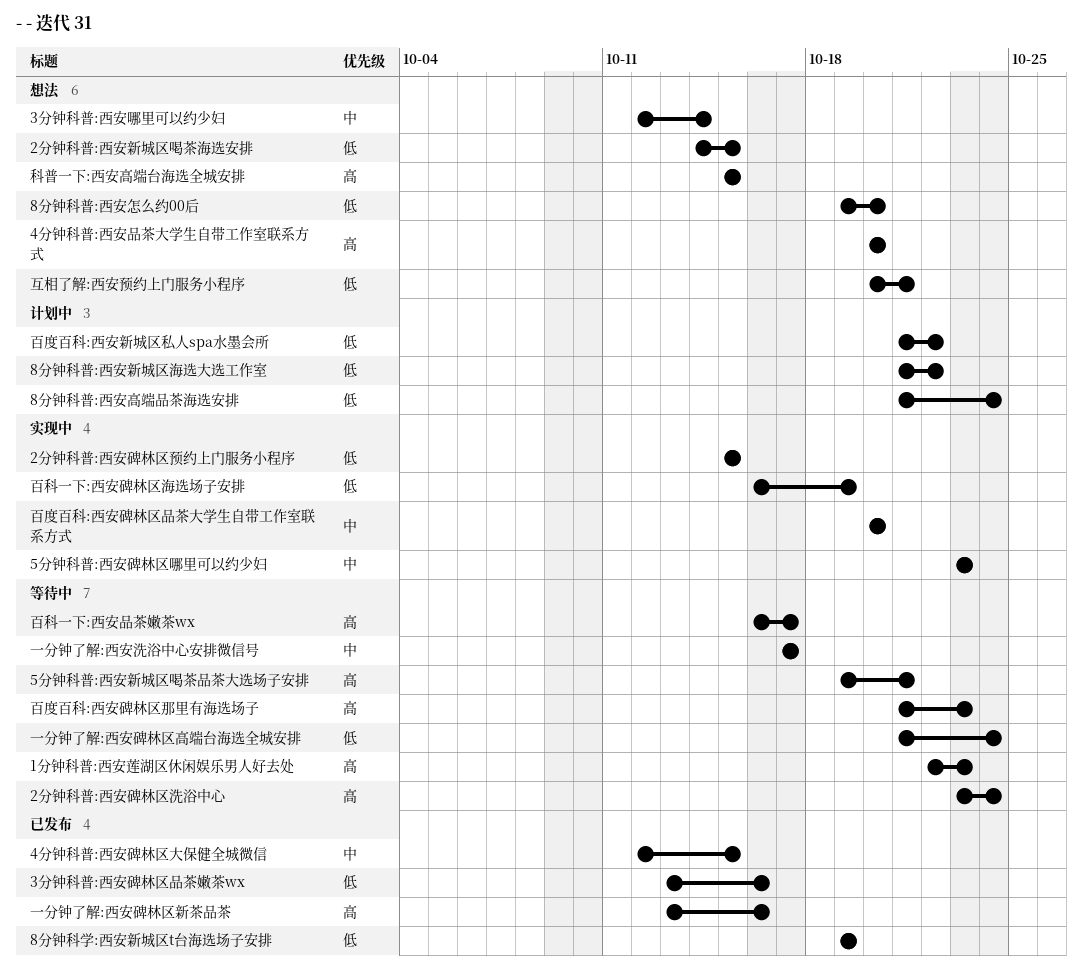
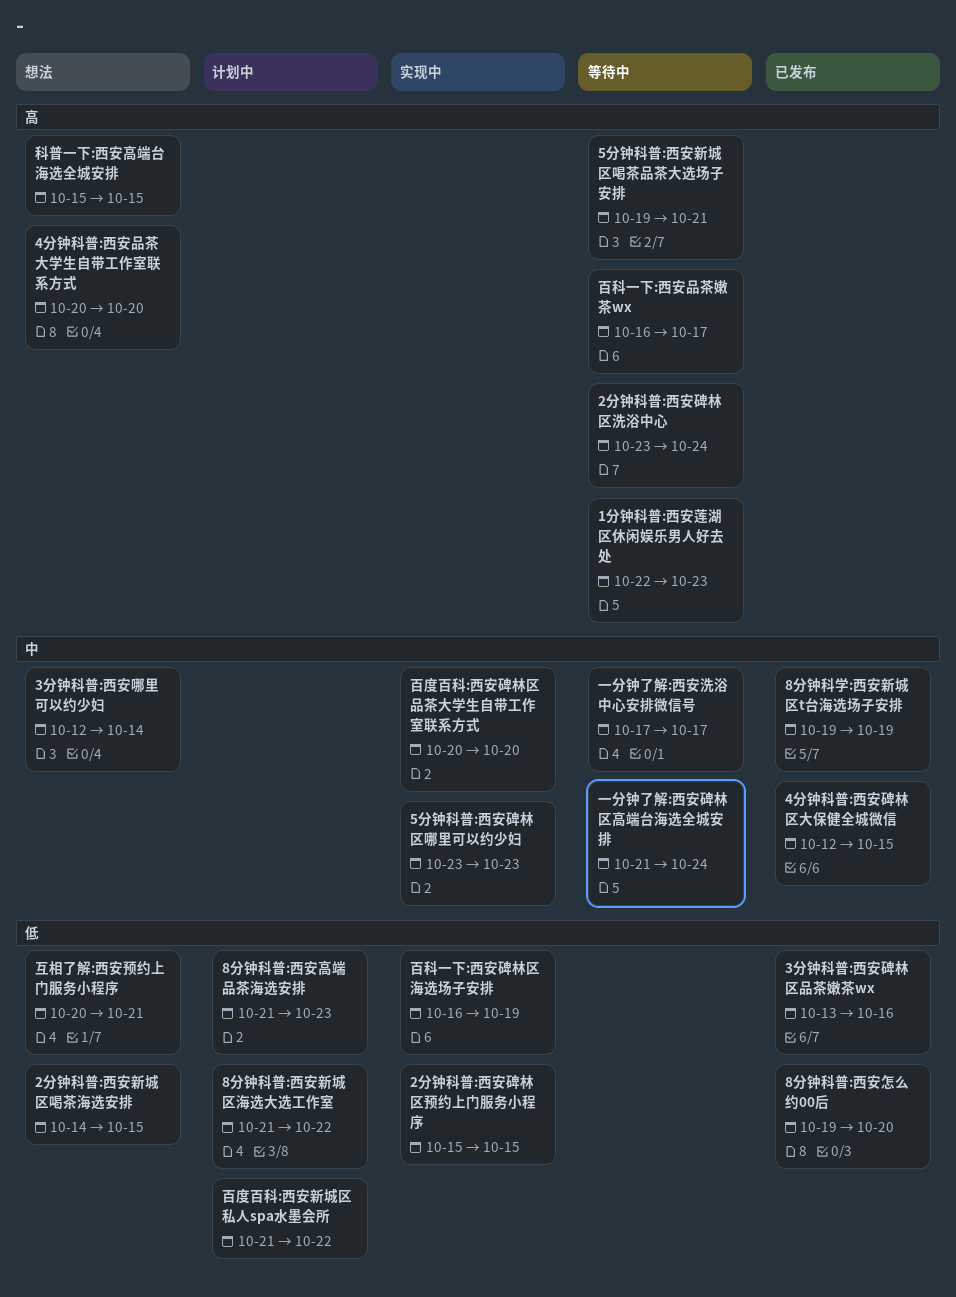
8分钟科学:西安新城区t台海选场子安排, priority: 低 -> 中
8分钟科普:西安怎么约00后, status: 想法 -> 已发布
8分钟科普:西安高端品茶海选安排, due: Oct 24 -> Oct 23
一分钟了解:西安碑林区新茶品茶: present -> none
一分钟了解:西安碑林区高端台海选全城安排, priority: 低 -> 中
百度百科:西安碑林区那里有海选场子: present -> none

